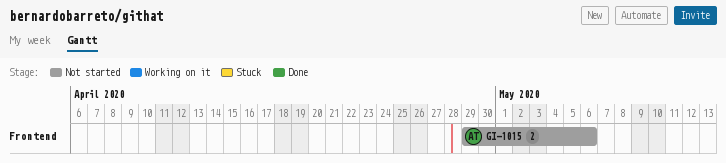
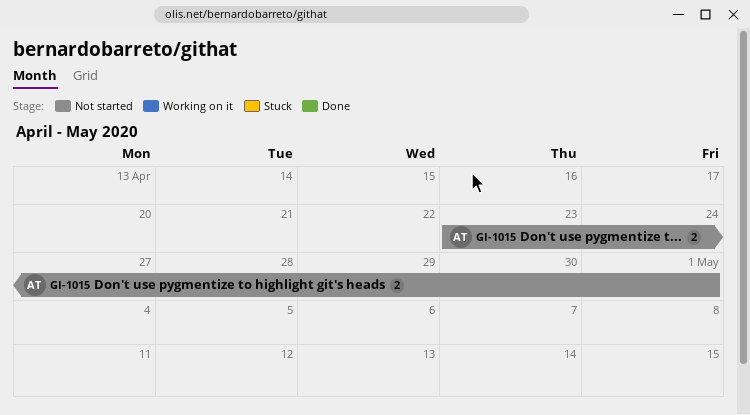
GI-1015, start: Apr 29 -> Apr 23
GI-1015, due: May 6 -> May 1

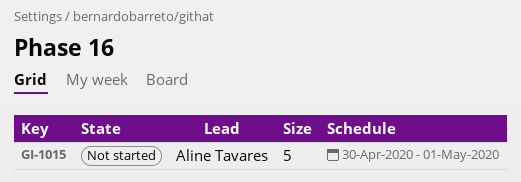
GI-1015, estimate: 2 -> 5
GI-1015, start: Apr 23 -> Apr 30

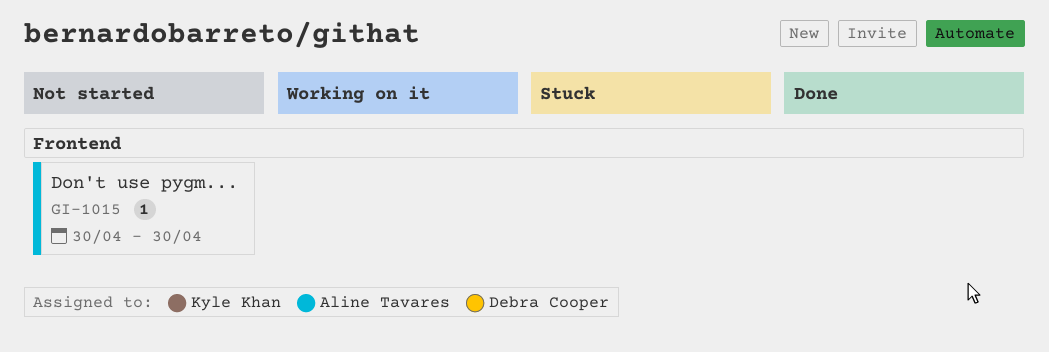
GI-1015, estimate: 5 -> 1
GI-1015, due: May 1 -> Apr 30

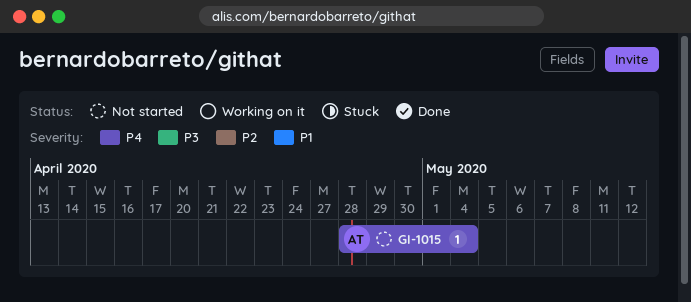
GI-1015, start: Apr 30 -> Apr 28
GI-1015, due: Apr 30 -> May 4

